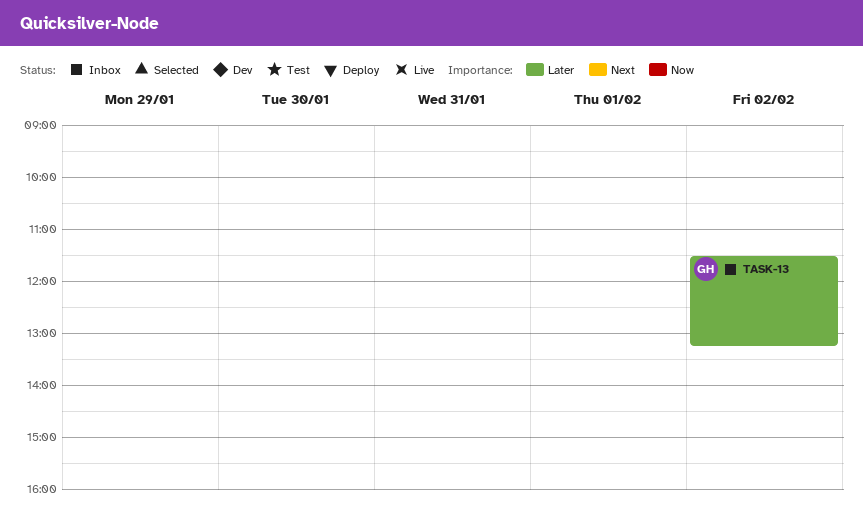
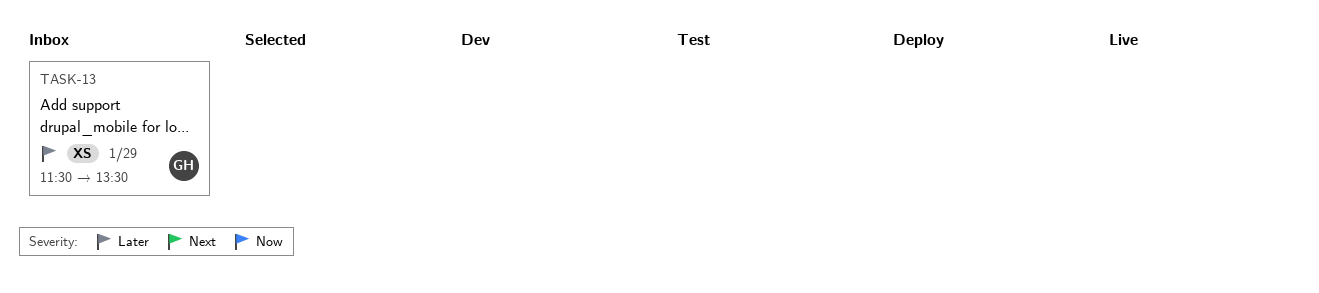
TASK-13, day: Feb 2 -> Jan 29
TASK-13, ends: 13:15 -> 13:30

